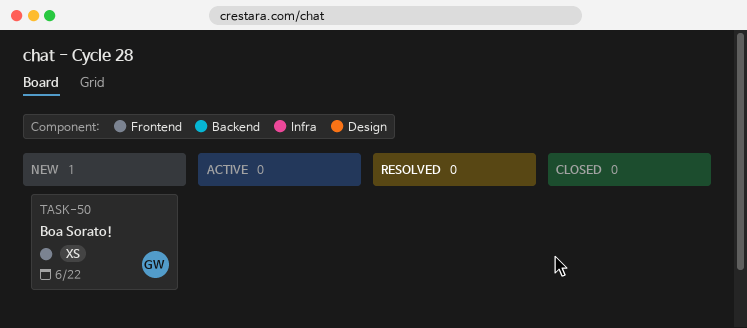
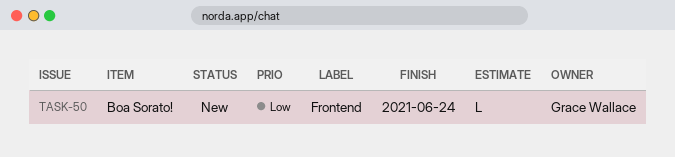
TASK-50, estimate: XS -> L
TASK-50, due: Jun 22 -> Jun 24

